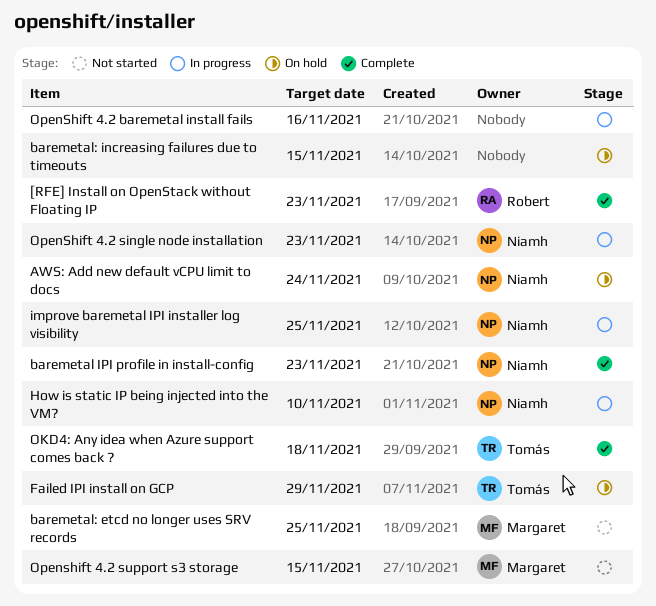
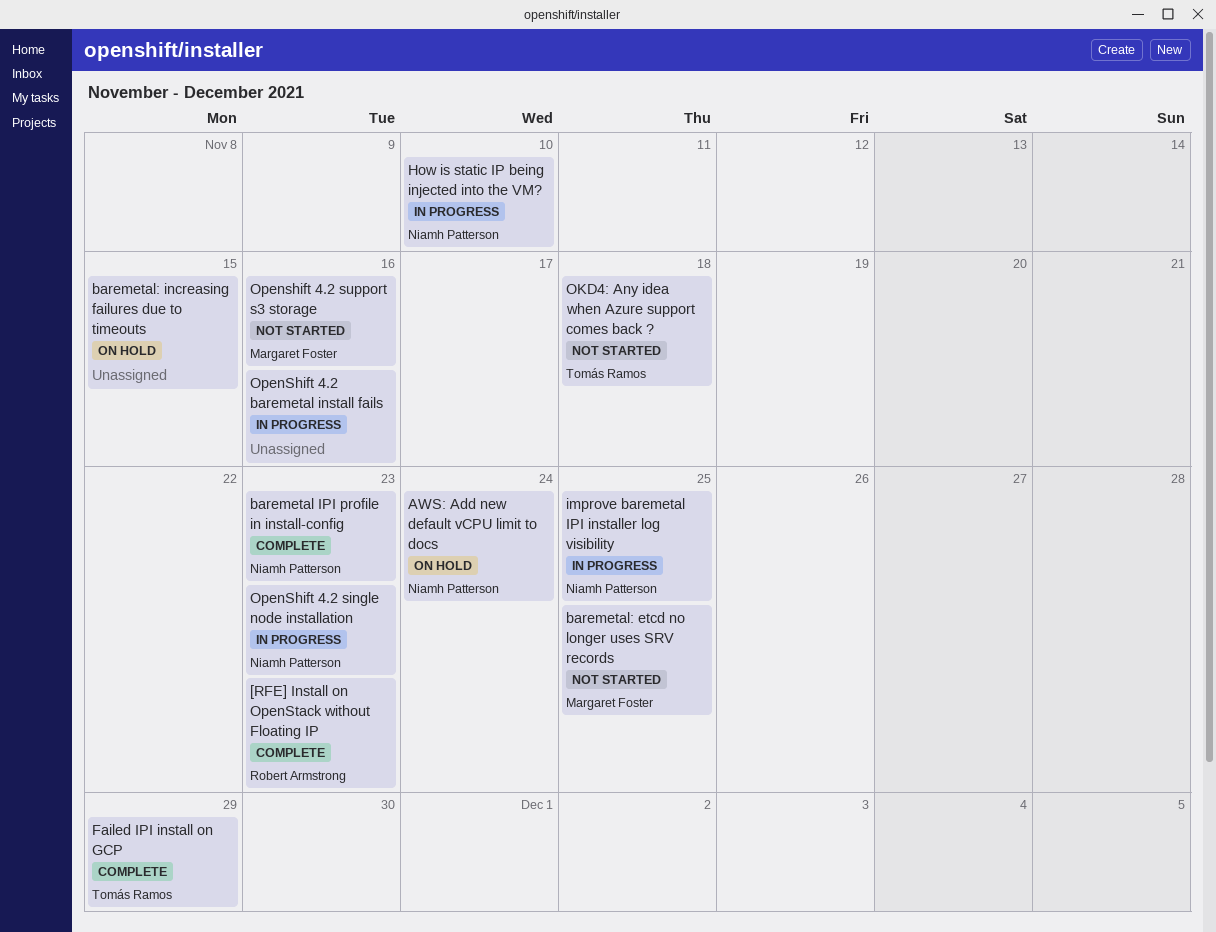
Failed IPI install on GCP, status: On hold -> Complete
OKD4: Any idea when Azure support comes back ?, status: Complete -> Not started
Openshift 4.2 support s3 storage, due: Nov 15 -> Nov 16

